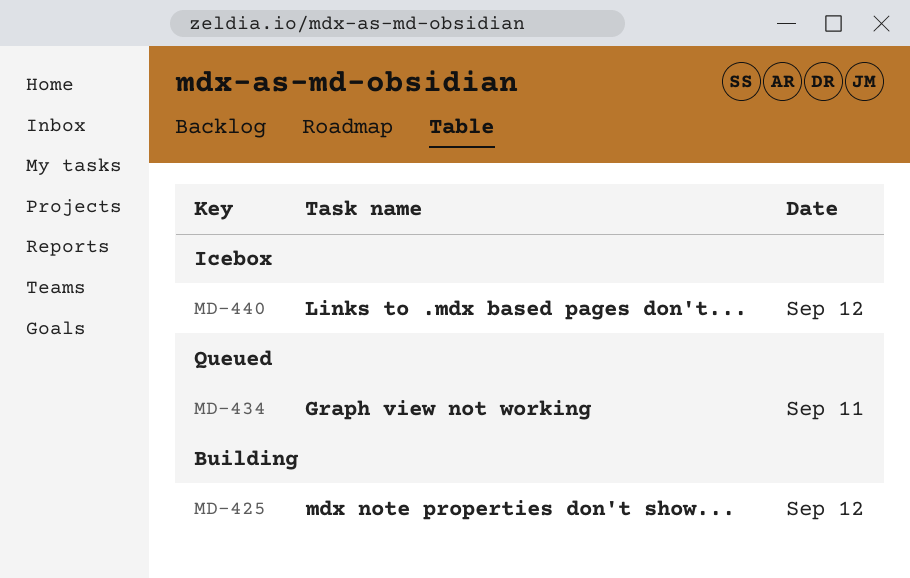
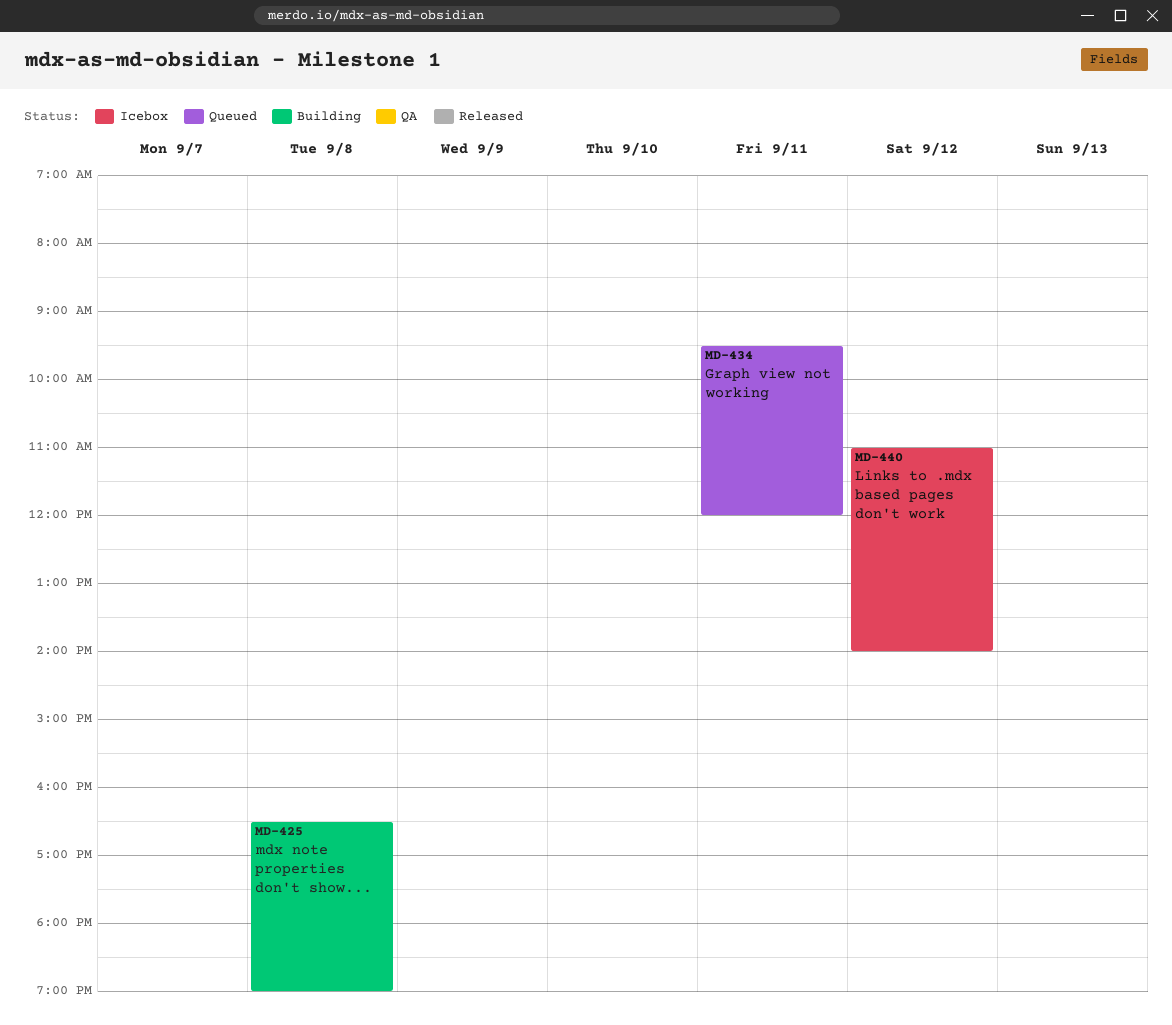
MD-425, day: Sep 12 -> Sep 8

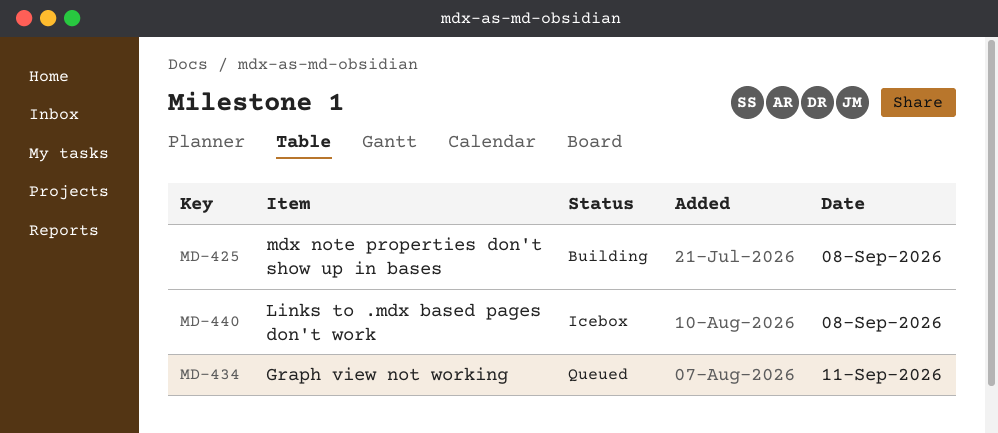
MD-440, day: Sep 12 -> Sep 8

